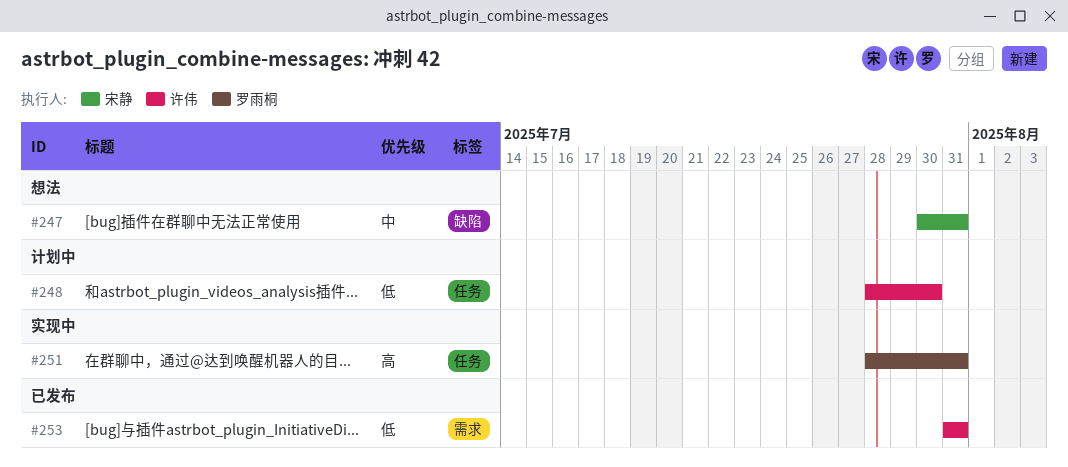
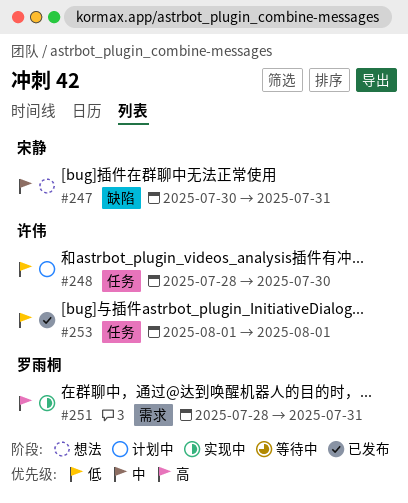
#251, label: 任务 -> 需求
#253, label: 需求 -> 任务
#253, start: Jul 31 -> Aug 1
#253, due: Jul 31 -> Aug 1

